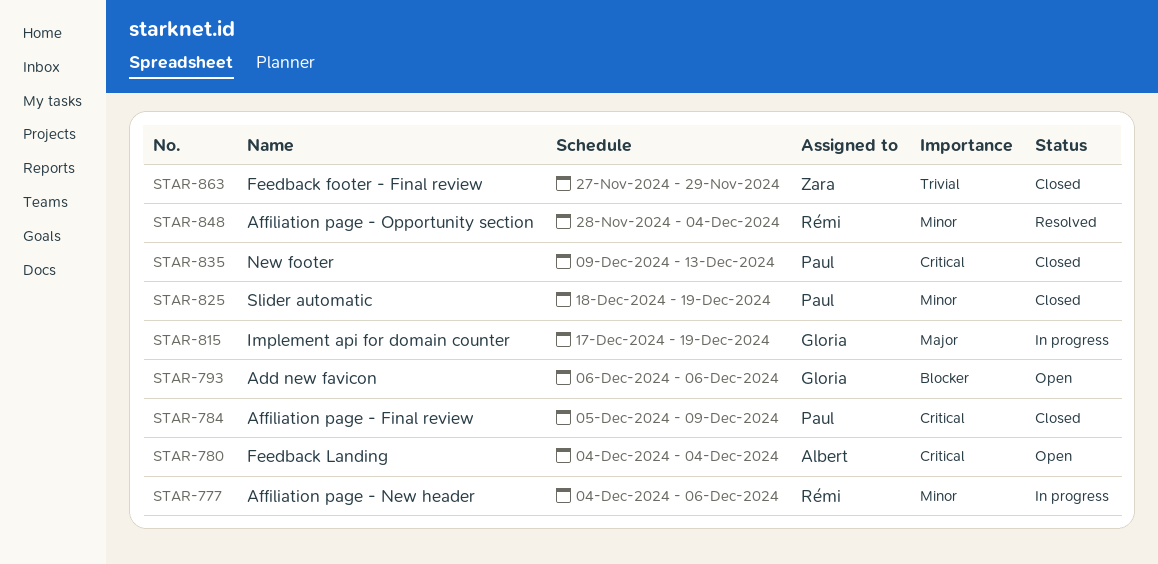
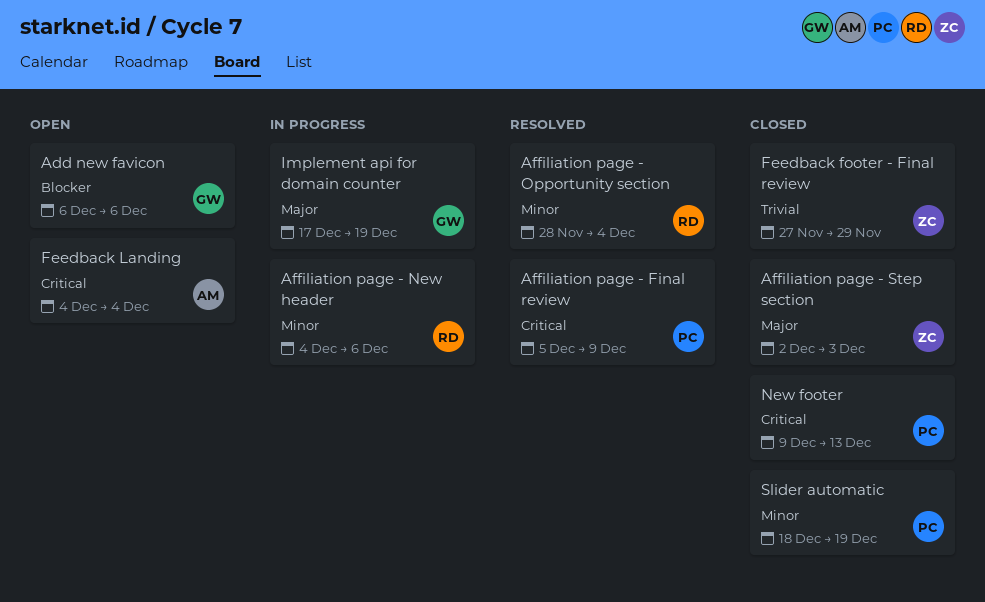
Affiliation page - Final review, status: Closed -> Resolved
Affiliation page - Step section: none -> present

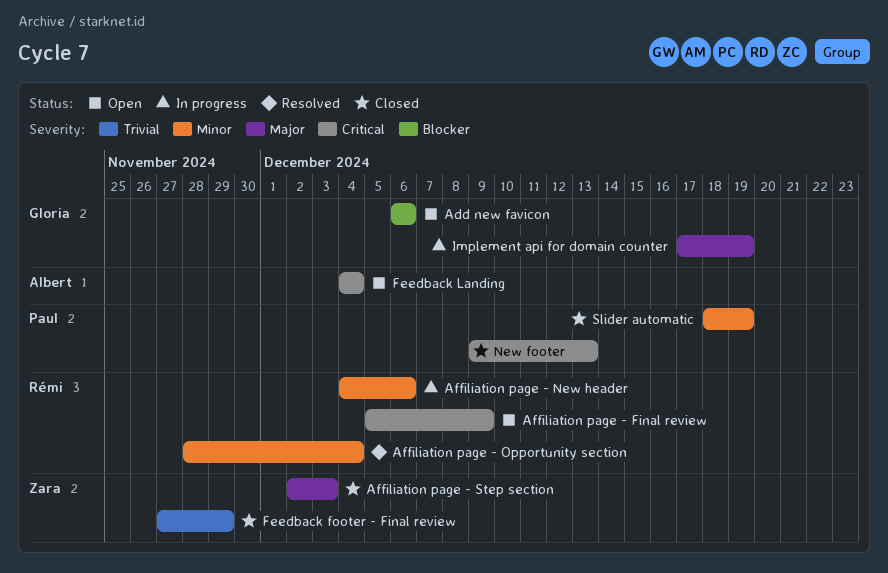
Affiliation page - Final review, status: Resolved -> Open
Affiliation page - Final review, owner: Paul -> Rémi

